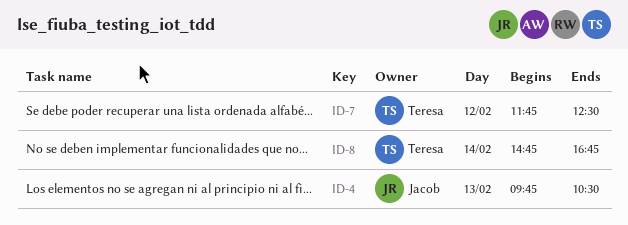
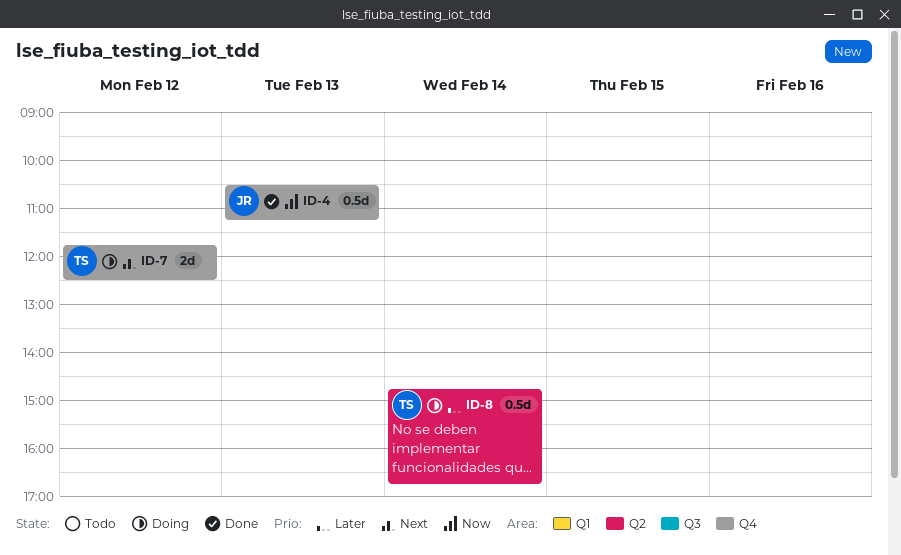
ID-4, begins: 09:45 -> 10:30
ID-4, ends: 10:30 -> 11:15

